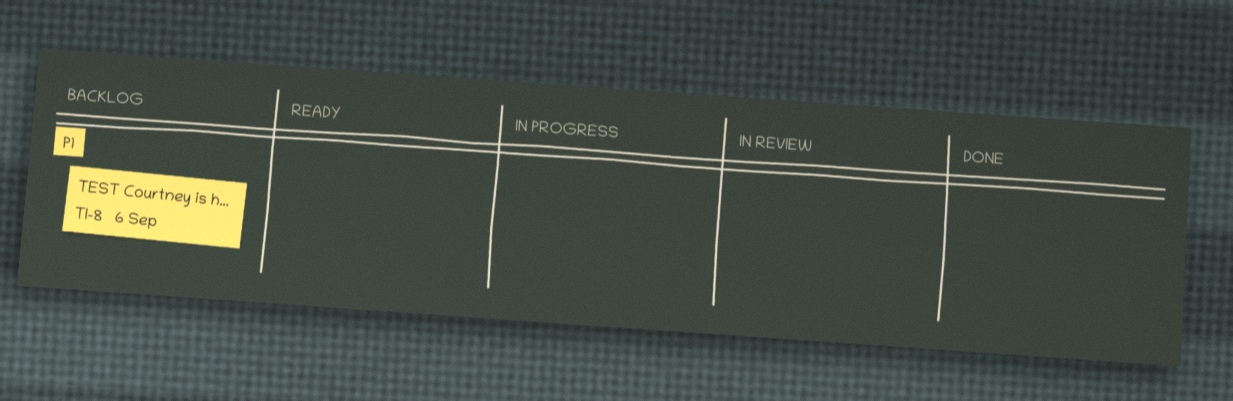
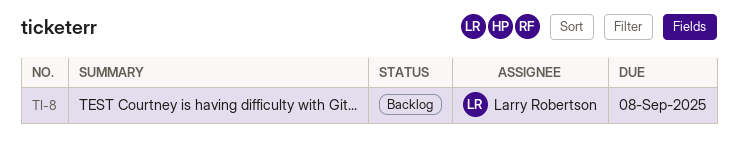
TI-8, due: Sep 6 -> Sep 8

